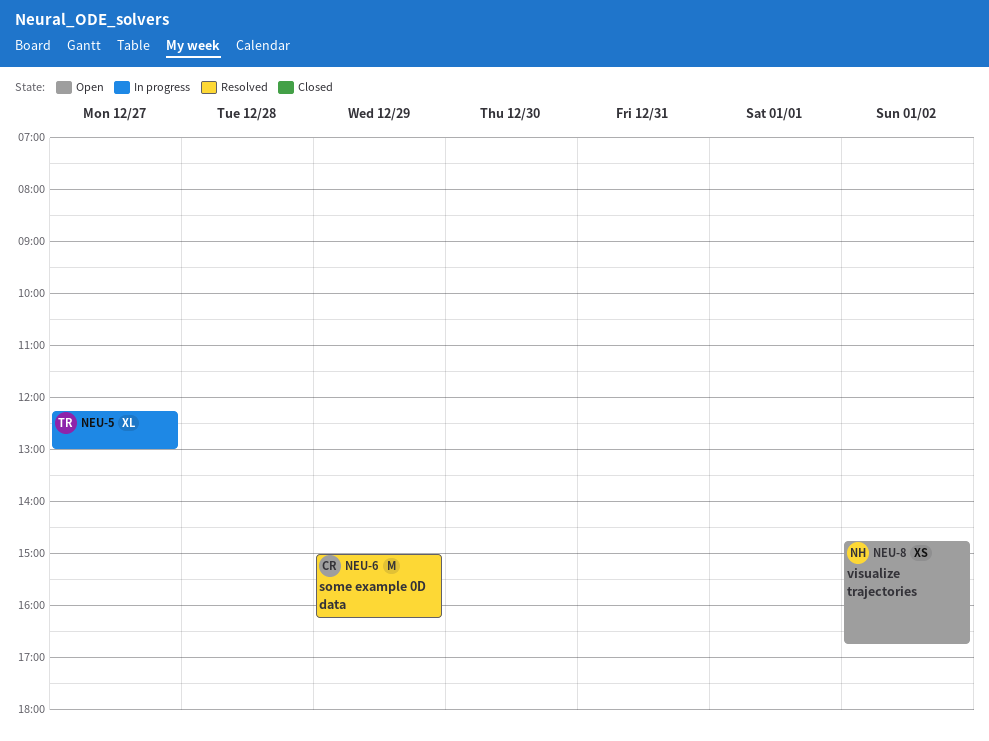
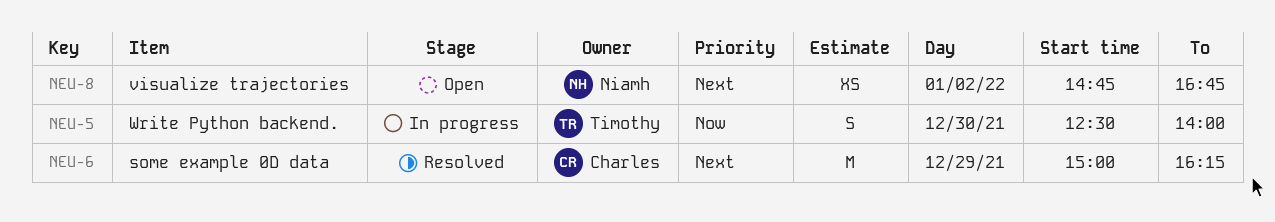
NEU-5, estimate: XL -> S
NEU-5, day: Dec 27 -> Dec 30
NEU-5, begins: 12:15 -> 12:30
NEU-5, ends: 13:00 -> 14:00

